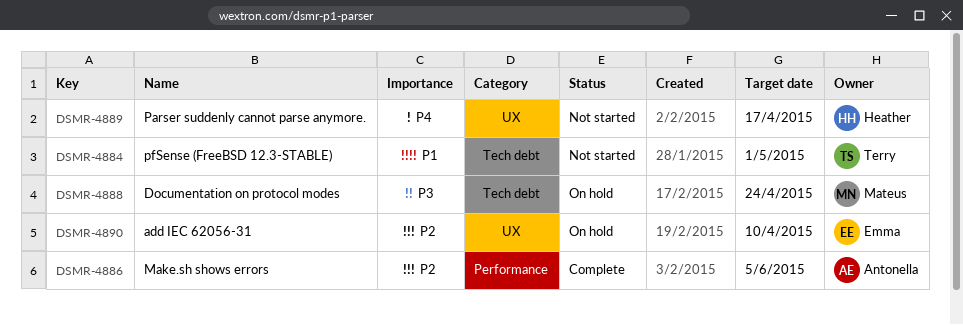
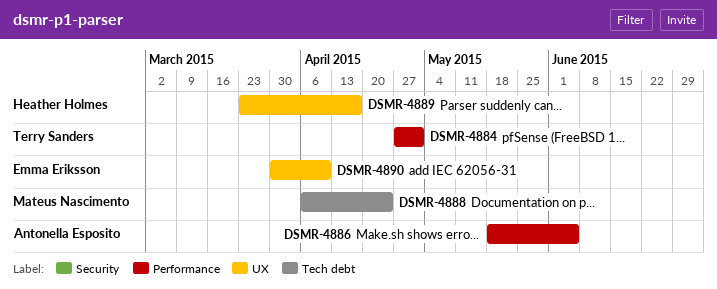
DSMR-4884, label: Tech debt -> Performance

